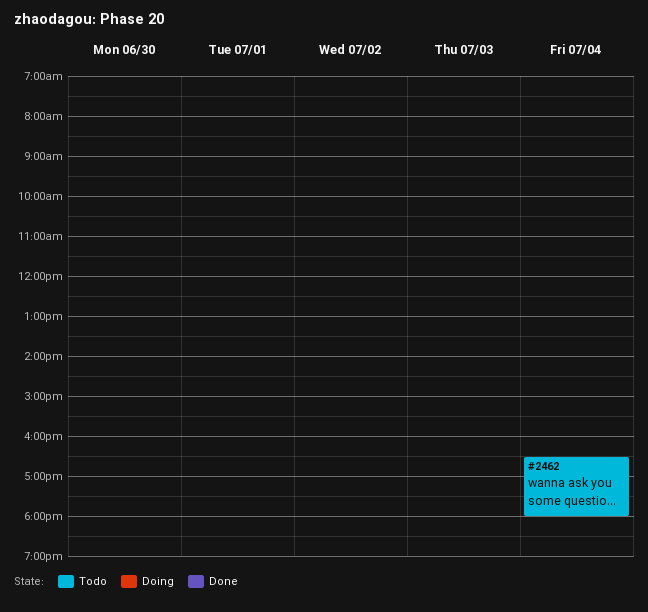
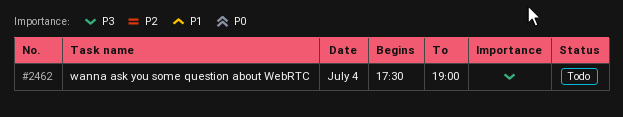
#2462, begins: 16:30 -> 17:30
#2462, ends: 18:00 -> 19:00

